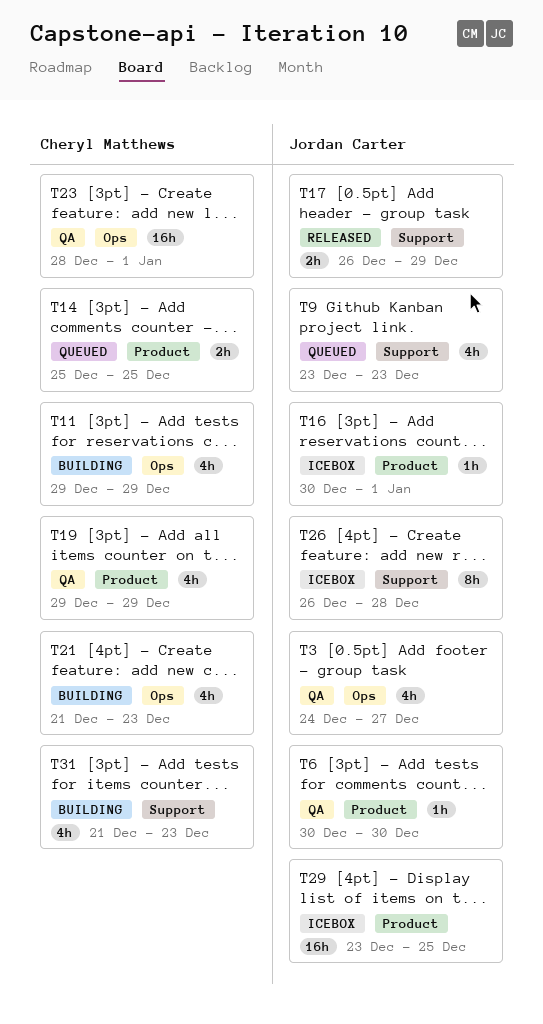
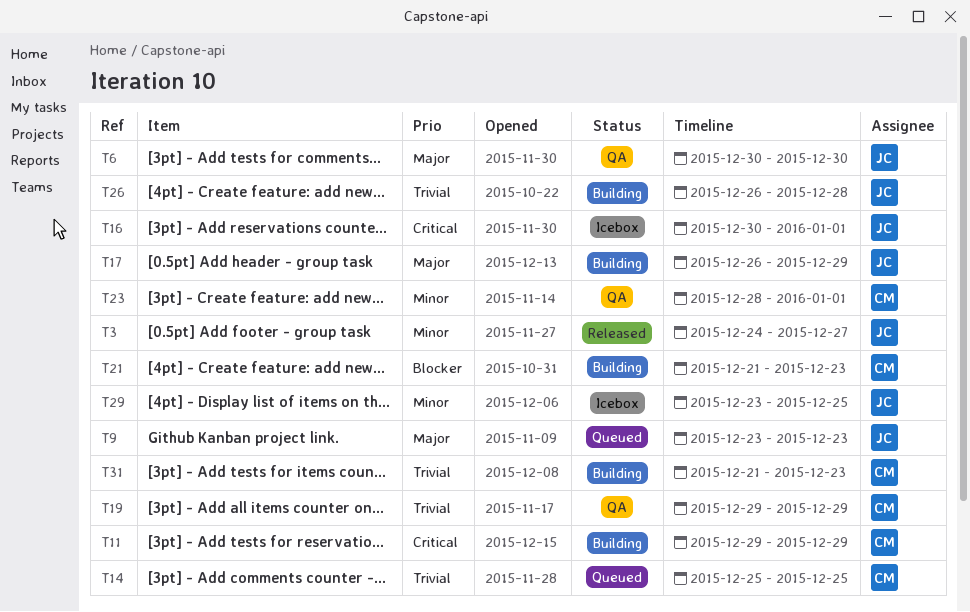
T3, status: QA -> Released
T17, status: Released -> Building
T26, status: Icebox -> Building

